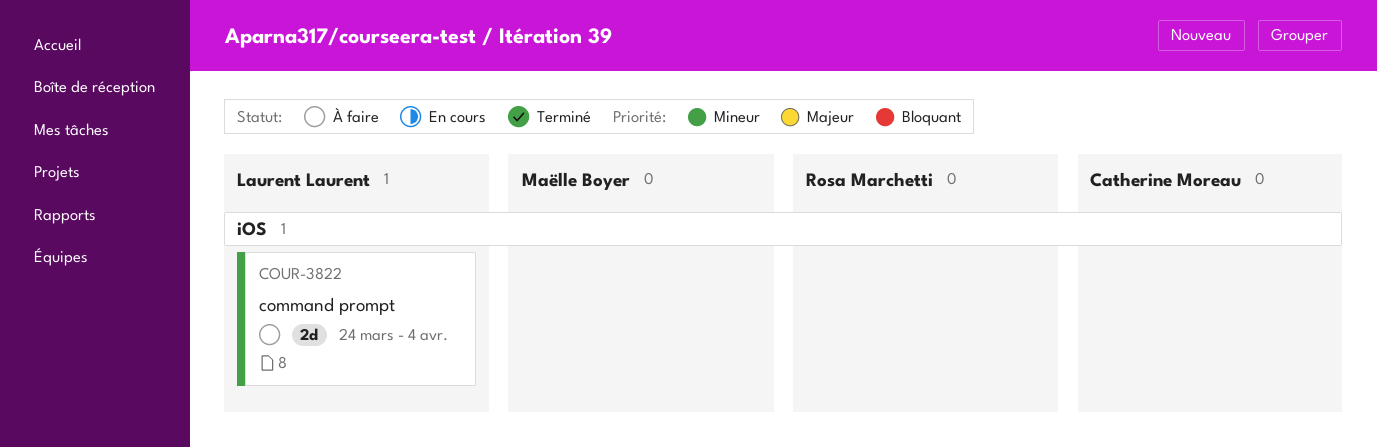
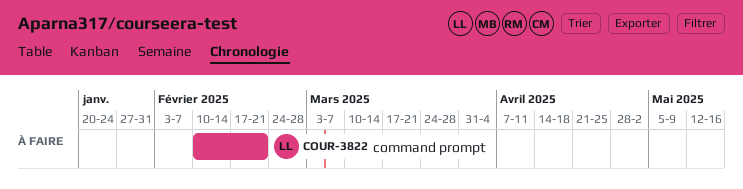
COUR-3822, start: Mar 24 -> Feb 10
COUR-3822, due: Apr 4 -> Feb 21

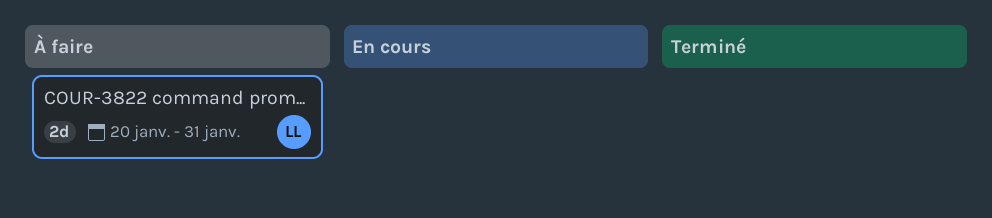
COUR-3822, start: Feb 10 -> Jan 20
COUR-3822, due: Feb 21 -> Jan 31

